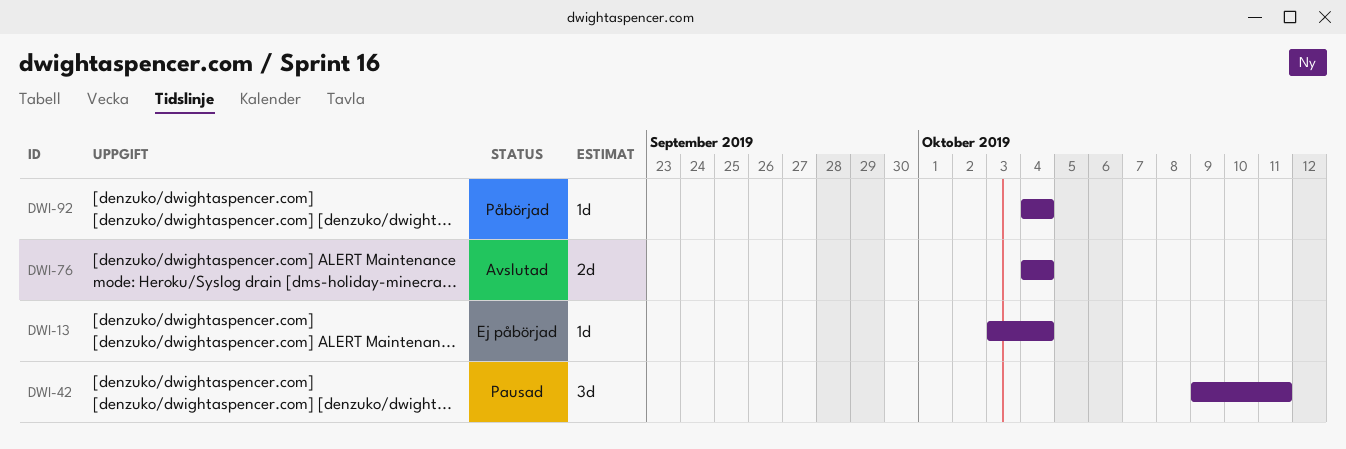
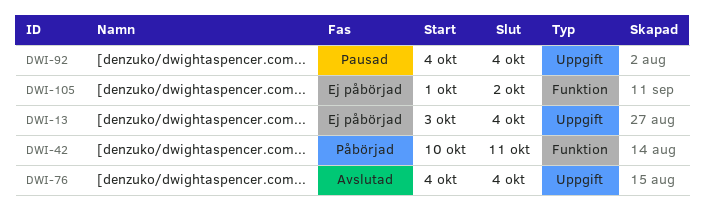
DWI-42, status: Pausad -> Påbörjad
DWI-42, start: Oct 9 -> Oct 10
DWI-92, status: Påbörjad -> Pausad
DWI-105: none -> present

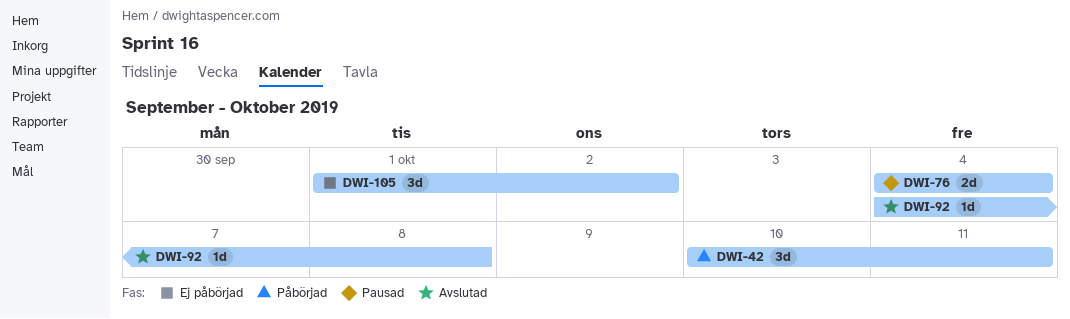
DWI-13: present -> none
DWI-76, status: Avslutad -> Pausad
DWI-92, status: Pausad -> Avslutad
DWI-92, due: Oct 4 -> Oct 8

